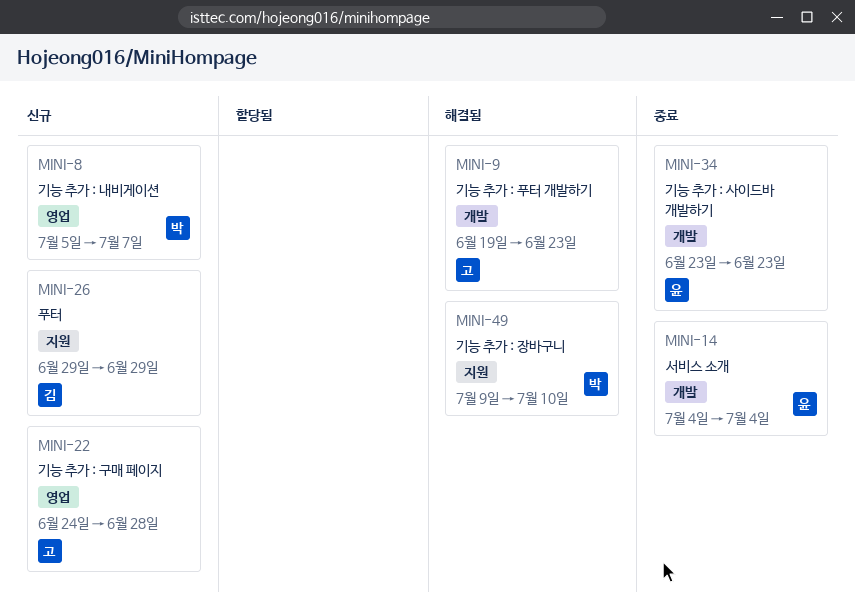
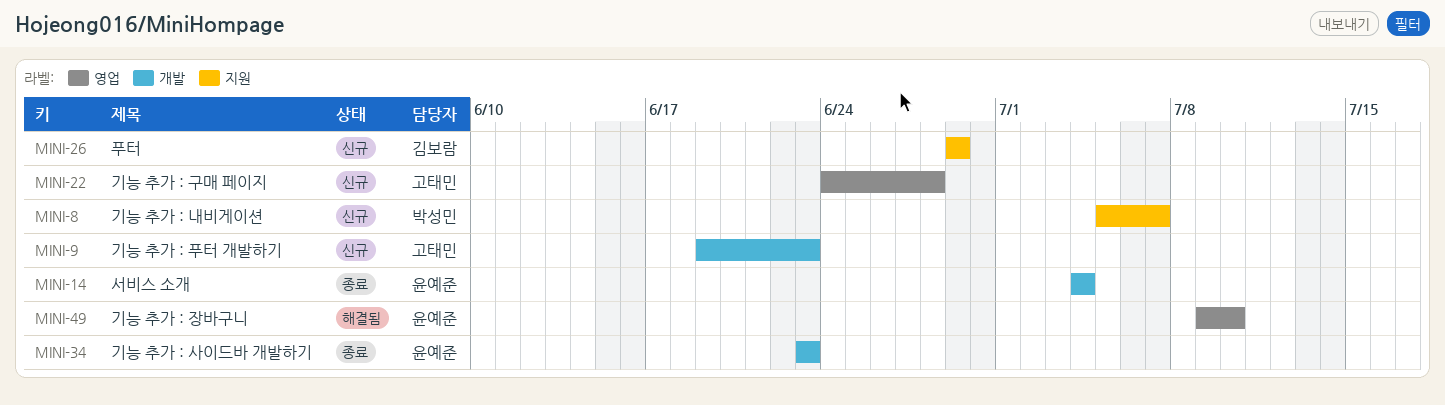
MINI-8, label: 영업 -> 지원
MINI-9, status: 해결됨 -> 신규
MINI-49, owner: 박성민 -> 윤예준
MINI-49, label: 지원 -> 영업

